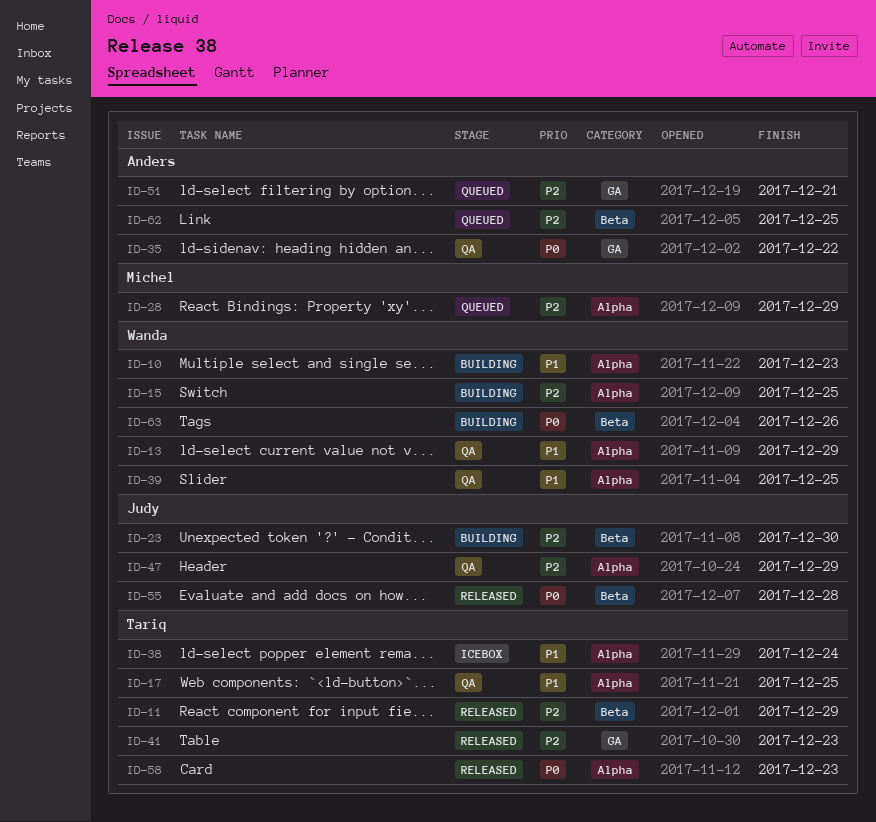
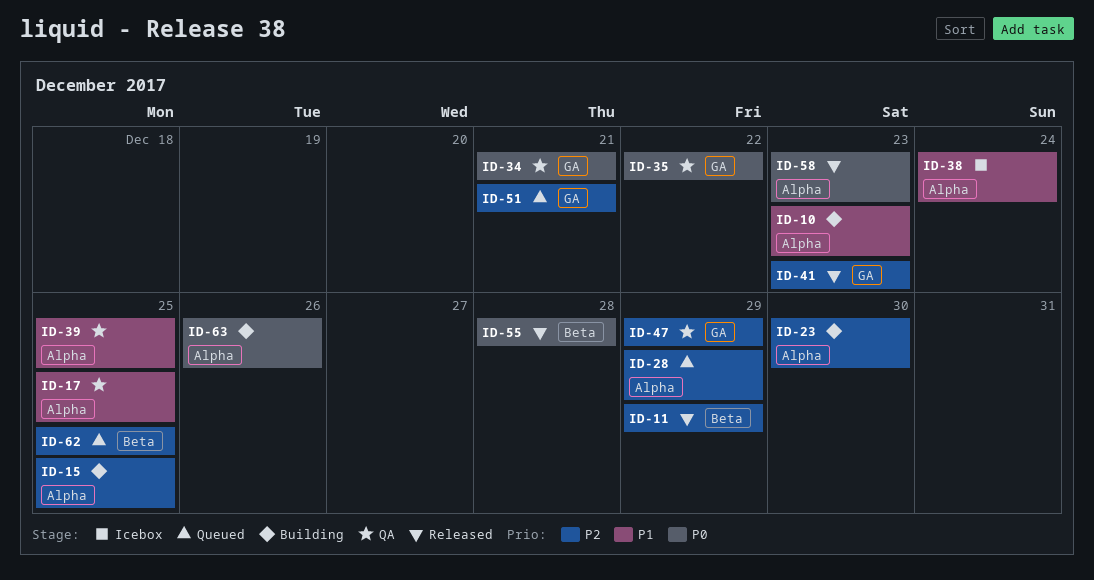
ID-13: present -> none
ID-23, label: Beta -> Alpha
ID-34: none -> present
ID-47, label: Alpha -> GA
ID-63, label: Beta -> Alpha

